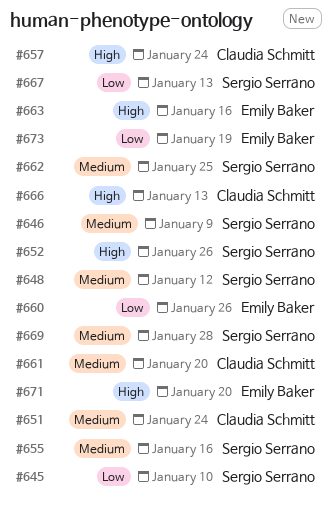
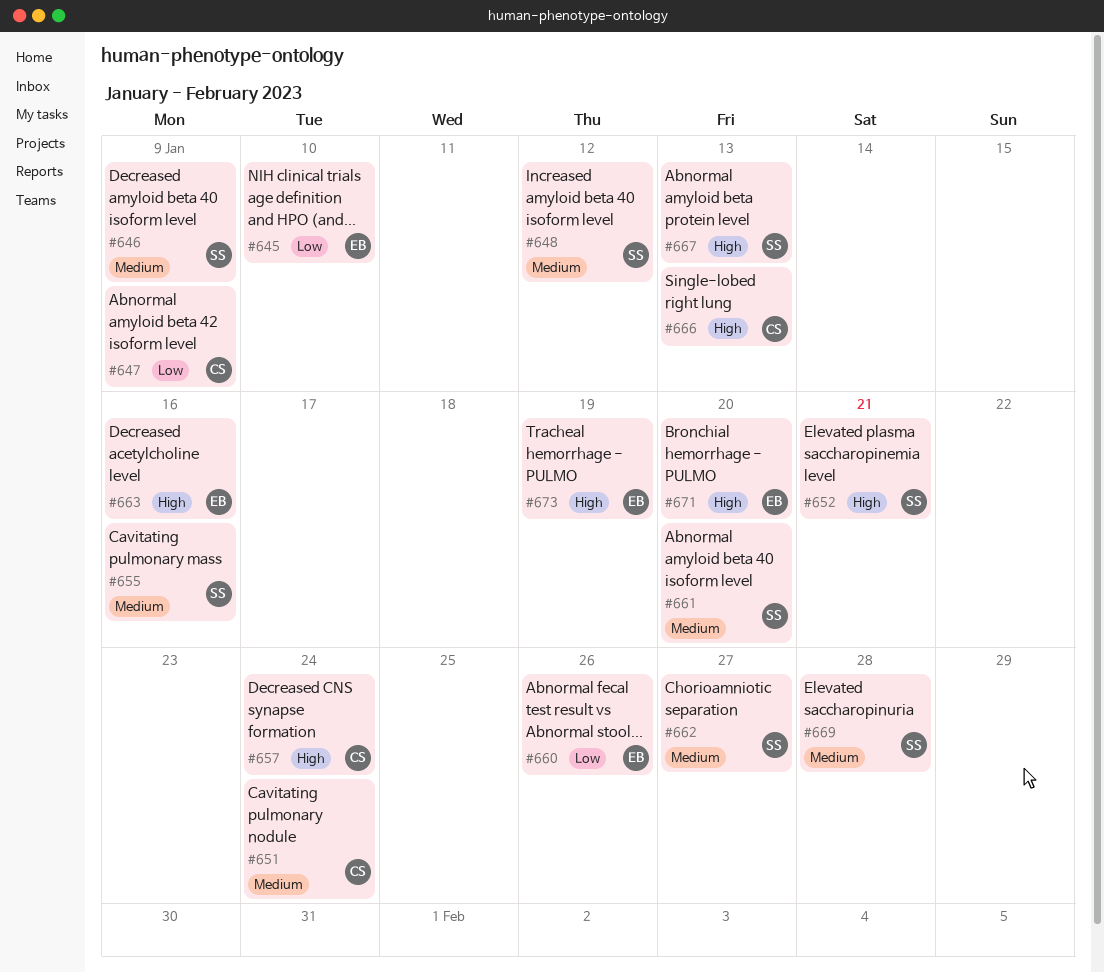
#645, owner: Sergio Serrano -> Emily Baker
#647: none -> present
#652, due: Jan 26 -> Jan 21
#661, owner: Claudia Schmitt -> Sergio Serrano
#662, due: Jan 25 -> Jan 27
#667, priority: Low -> High
#673, priority: Low -> High

